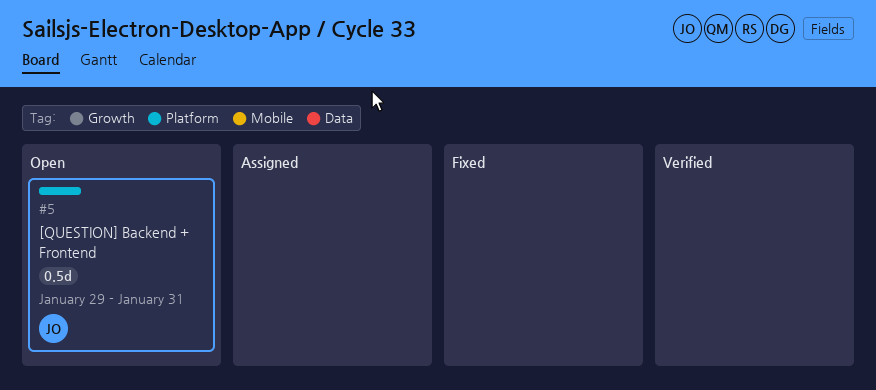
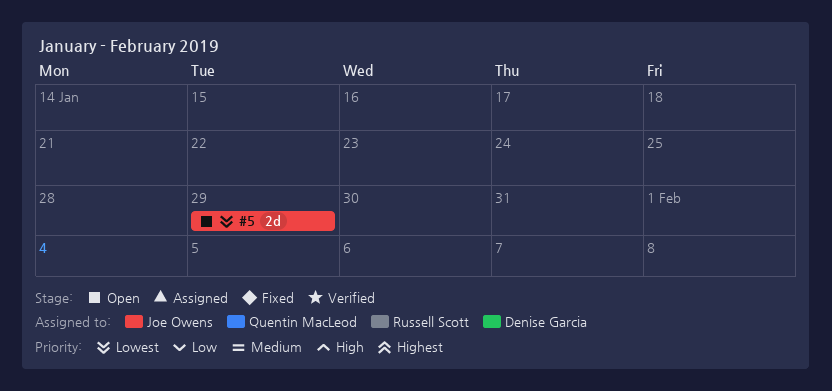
#5, estimate: 0.5d -> 2d
#5, due: Jan 31 -> Jan 29

